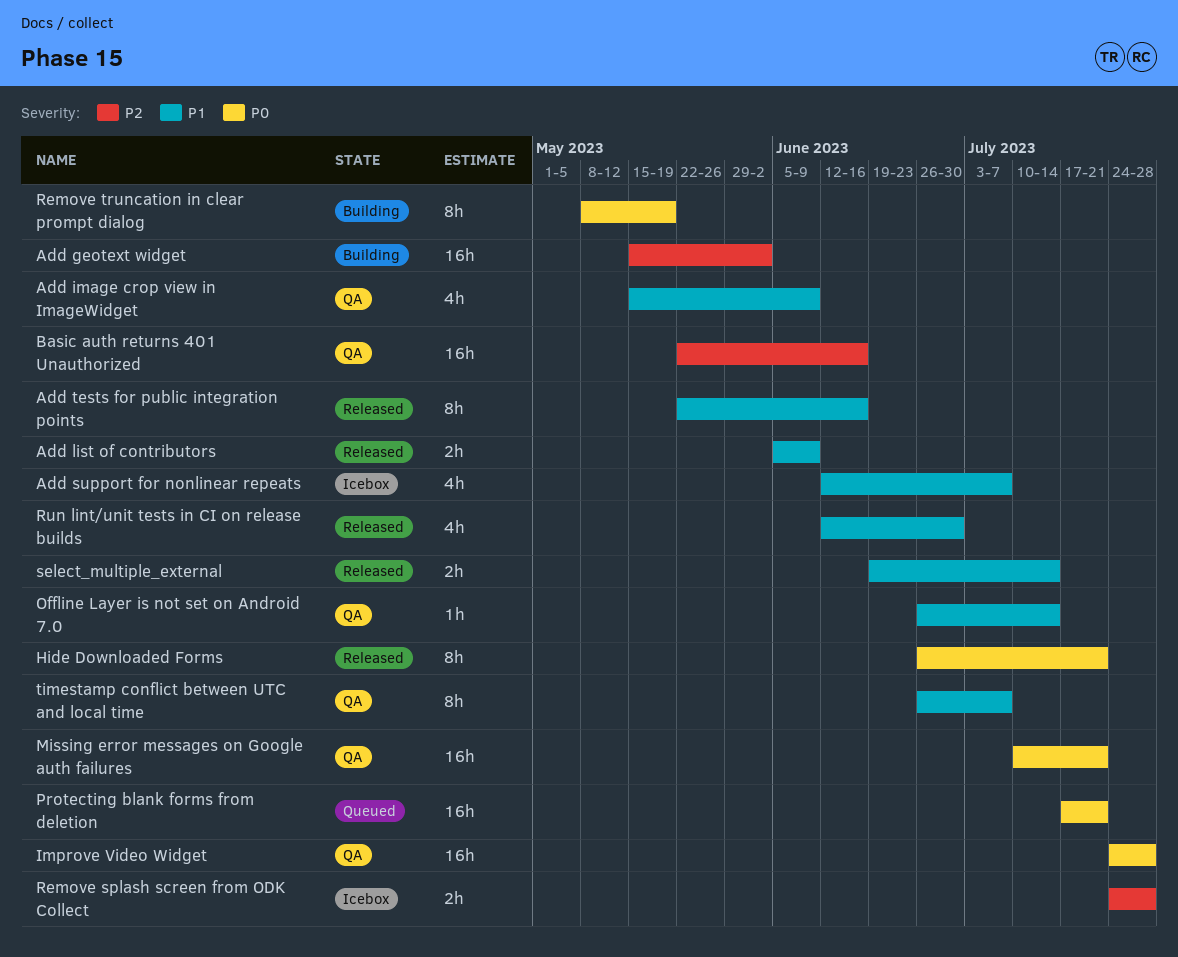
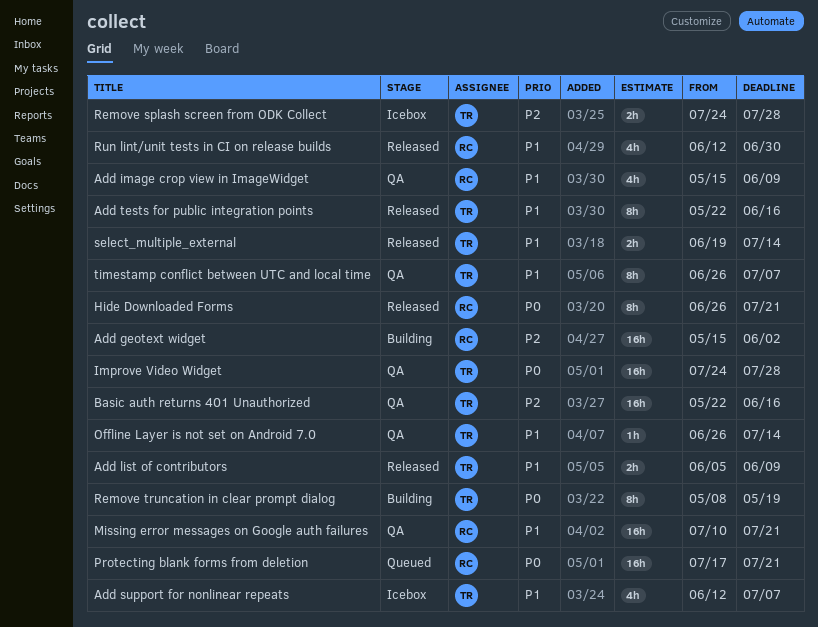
Missing error messages on Google auth failures, priority: P0 -> P1

